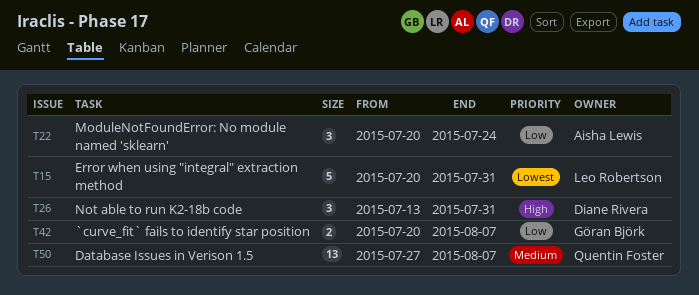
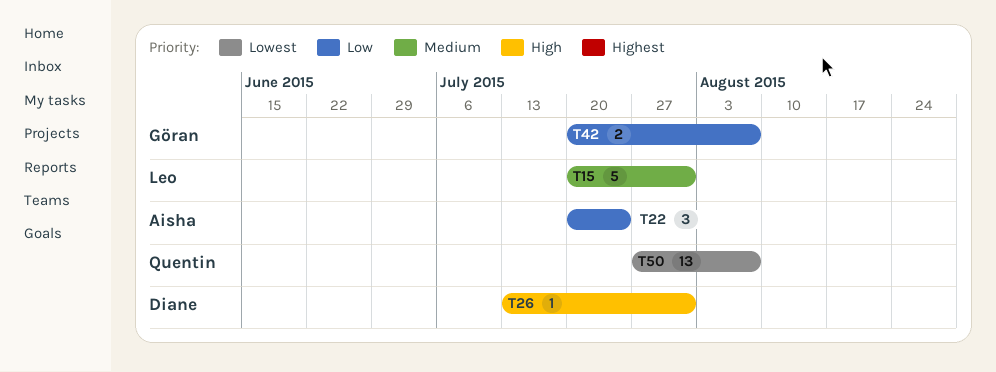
T15, priority: Lowest -> Medium
T26, estimate: 3 -> 1
T50, priority: Medium -> Lowest

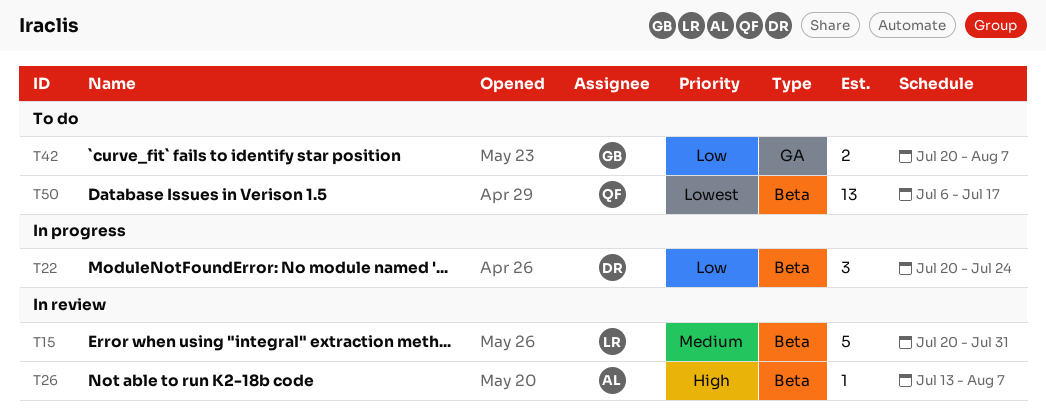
T22, owner: Aisha -> Diane
T26, owner: Diane -> Aisha
T26, due: Jul 31 -> Aug 7
T50, start: Jul 27 -> Jul 6
T50, due: Aug 7 -> Jul 17

